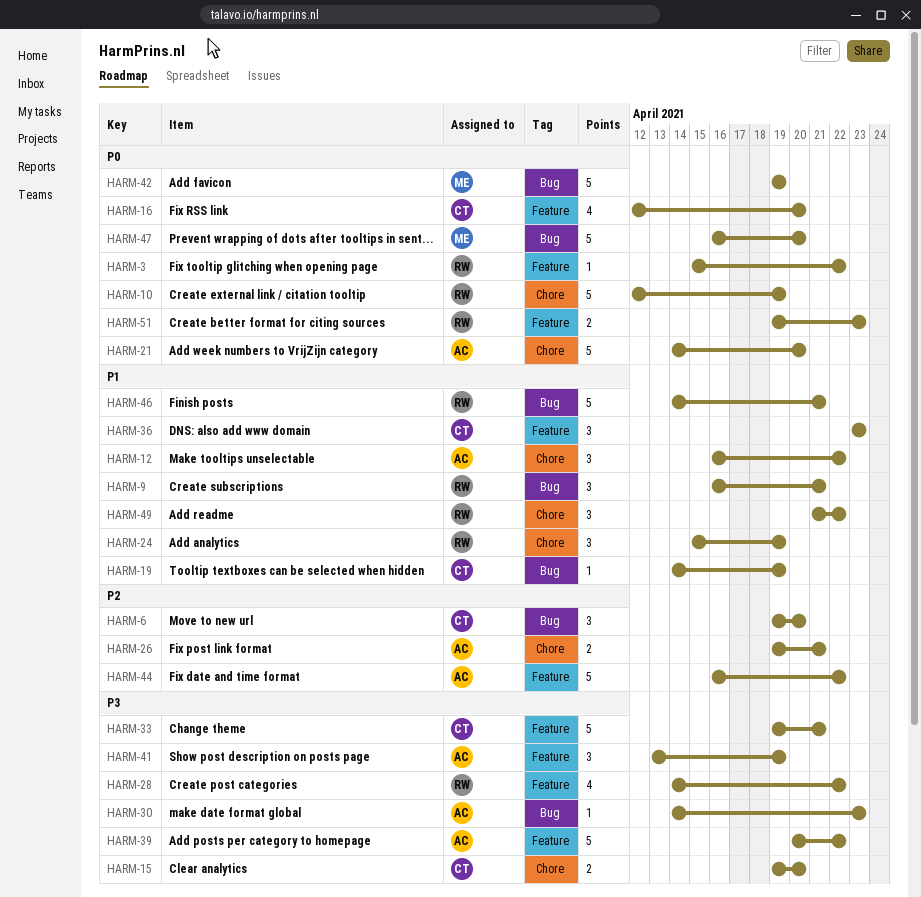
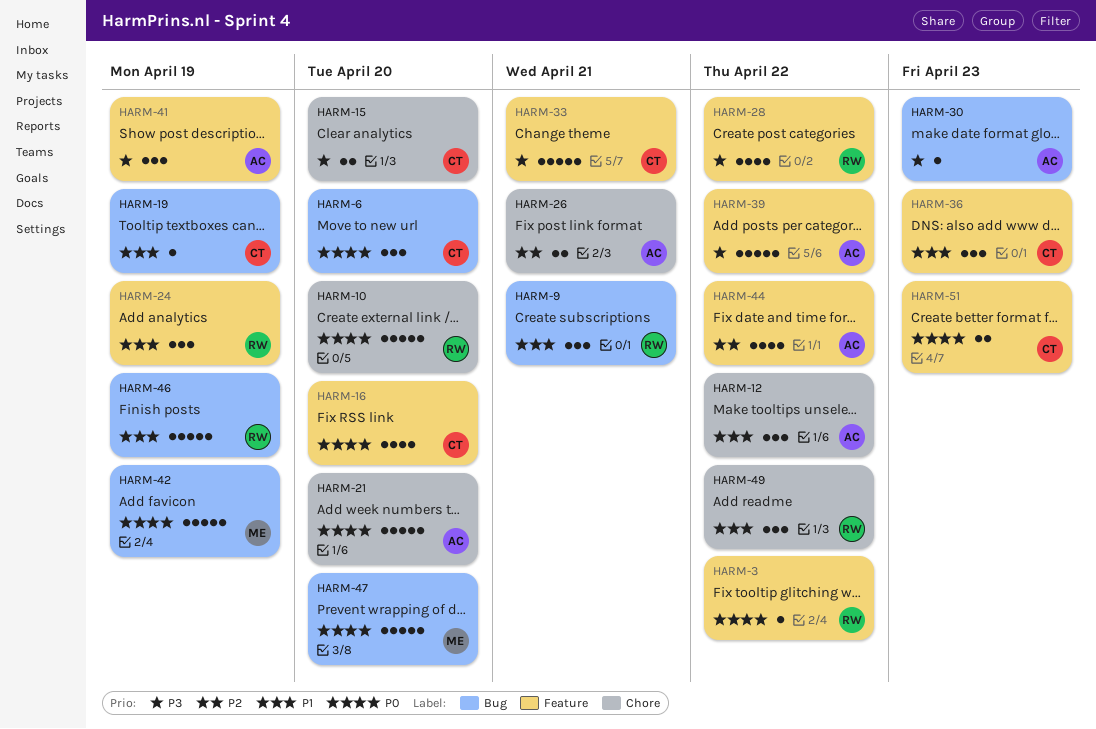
HARM-6, priority: P2 -> P0
HARM-10, due: Apr 19 -> Apr 20
HARM-24, label: Chore -> Feature
HARM-44, estimate: 5 -> 4
HARM-46, due: Apr 21 -> Apr 19
HARM-51, owner: RW -> CT

